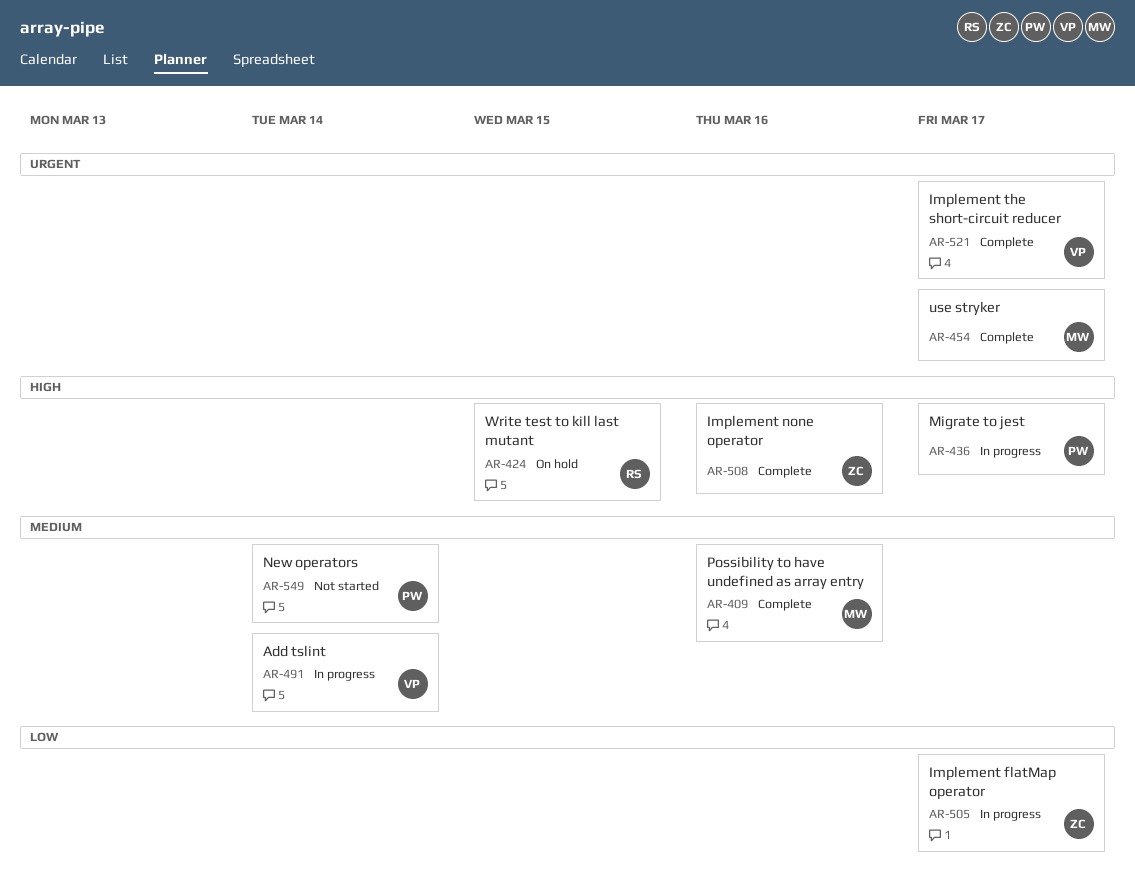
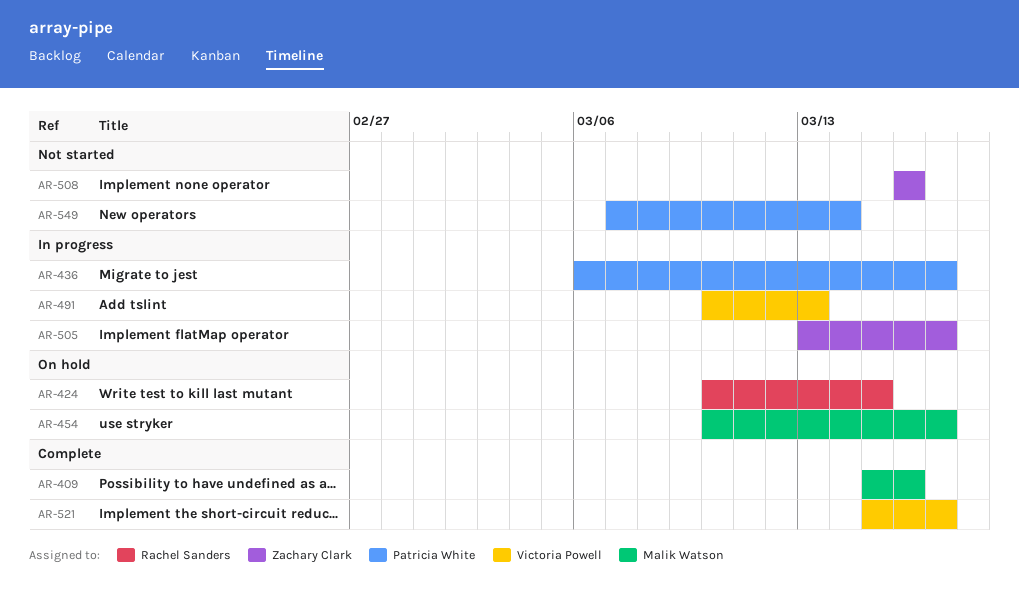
AR-454, status: Complete -> On hold
AR-491, due: Mar 14 -> Mar 13
AR-508, status: Complete -> Not started

